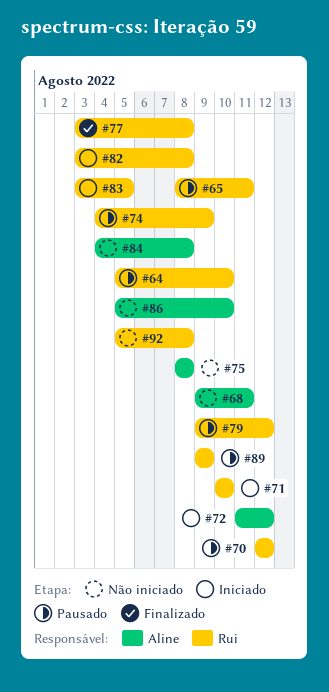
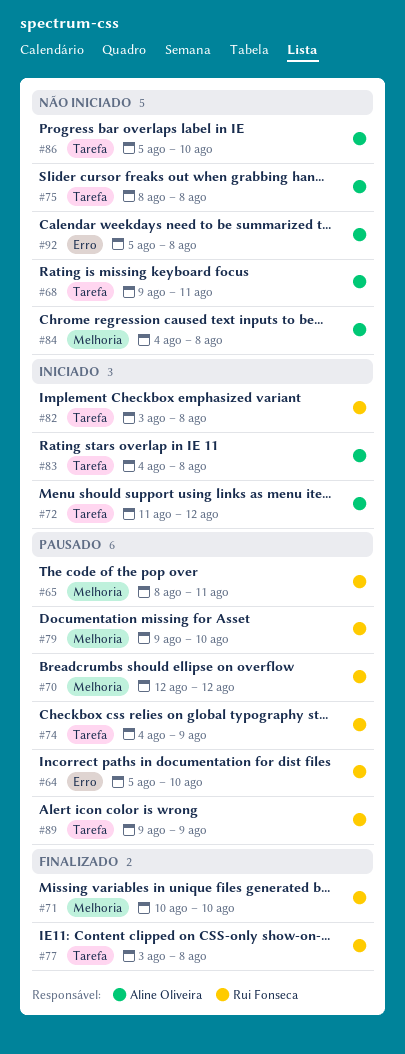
#71, status: Iniciado -> Finalizado
#79, due: Aug 12 -> Aug 10
#83, owner: Rui Fonseca -> Aline Oliveira
#83, start: Aug 3 -> Aug 4
#83, due: Aug 5 -> Aug 8
#92, owner: Rui Fonseca -> Aline Oliveira

